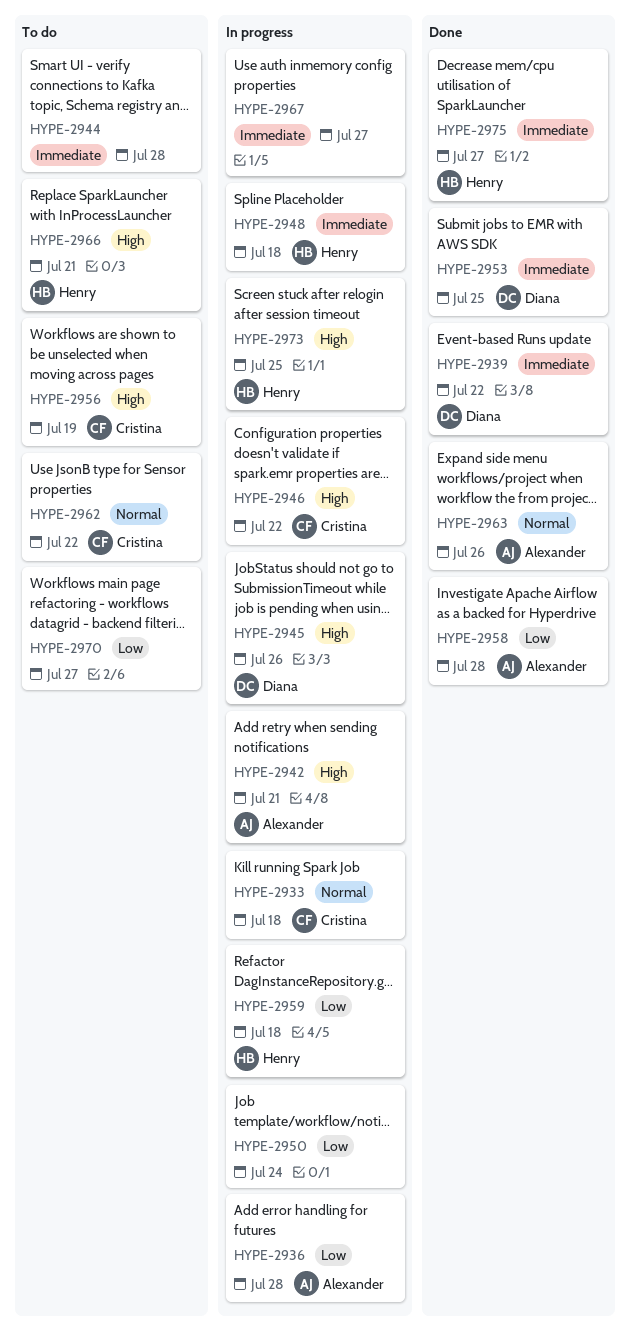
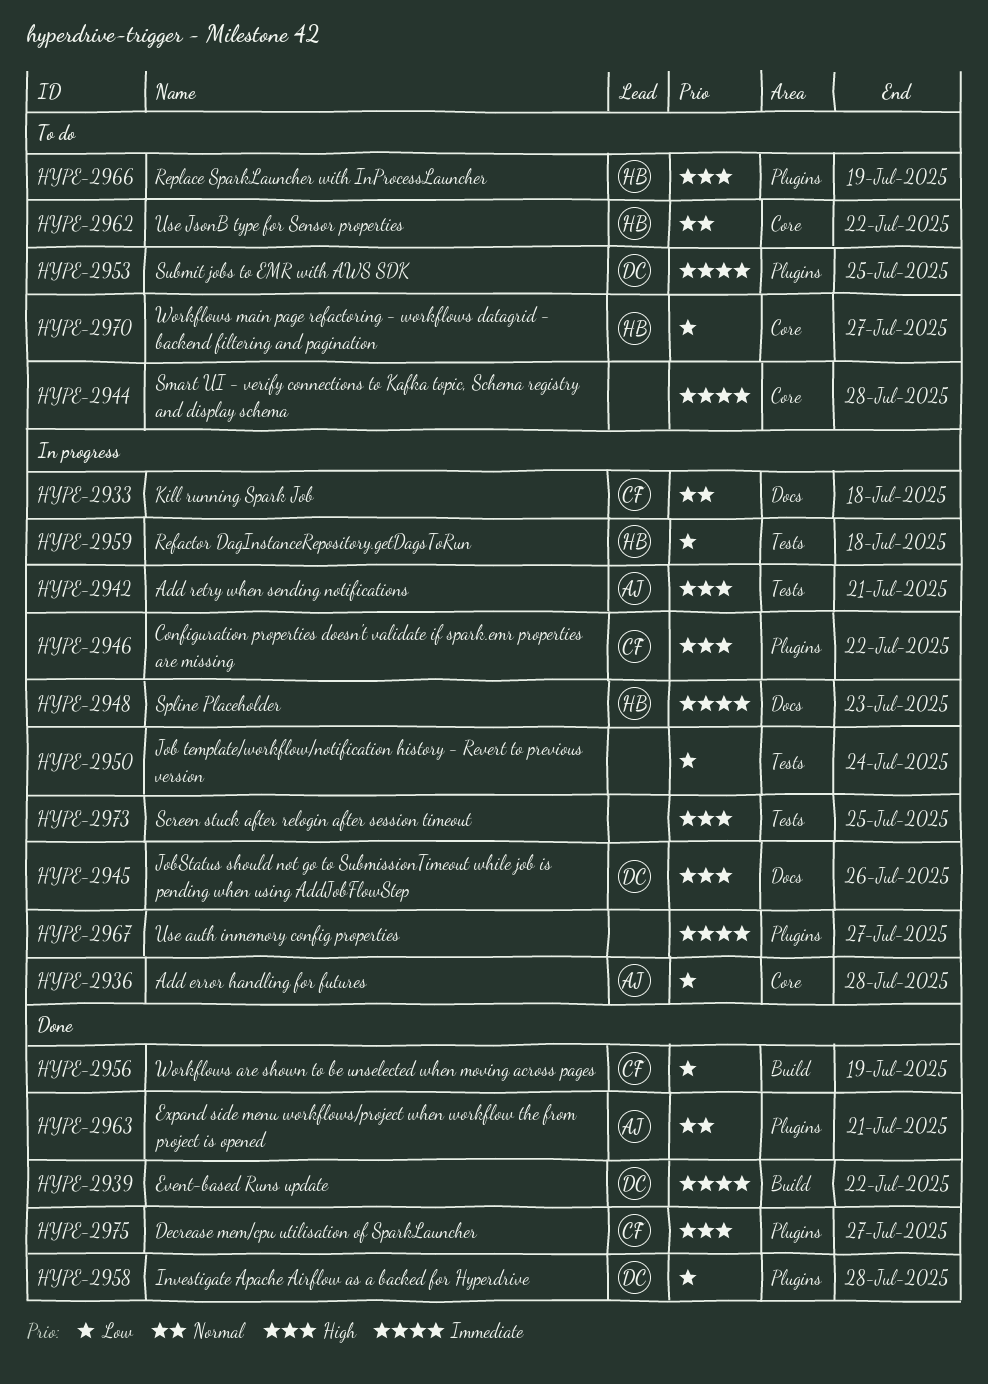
HYPE-2948, due: Jul 18 -> Jul 23
HYPE-2953, status: Done -> To do
HYPE-2956, status: To do -> Done
HYPE-2956, priority: High -> Low
HYPE-2958, owner: Alexander -> Diana
HYPE-2962, owner: Cristina -> Henry
HYPE-2963, due: Jul 26 -> Jul 21
HYPE-2966, due: Jul 21 -> Jul 19
HYPE-2970, owner: none -> Henry
HYPE-2973, owner: Henry -> none
HYPE-2975, owner: Henry -> Cristina
HYPE-2975, priority: Immediate -> High

